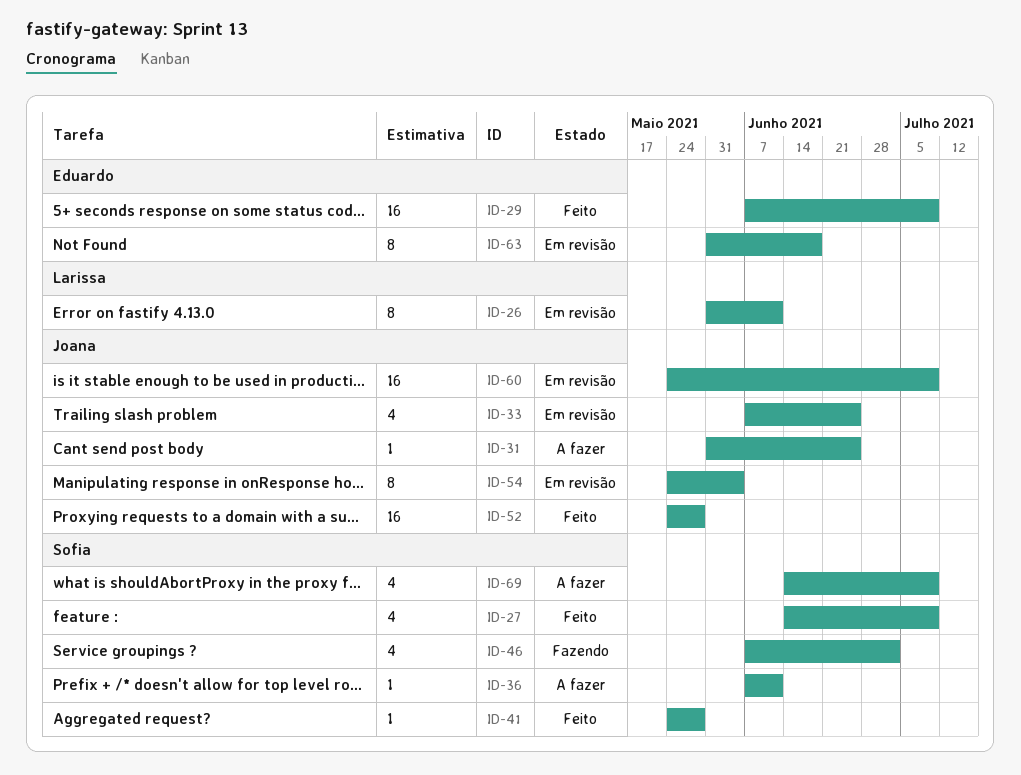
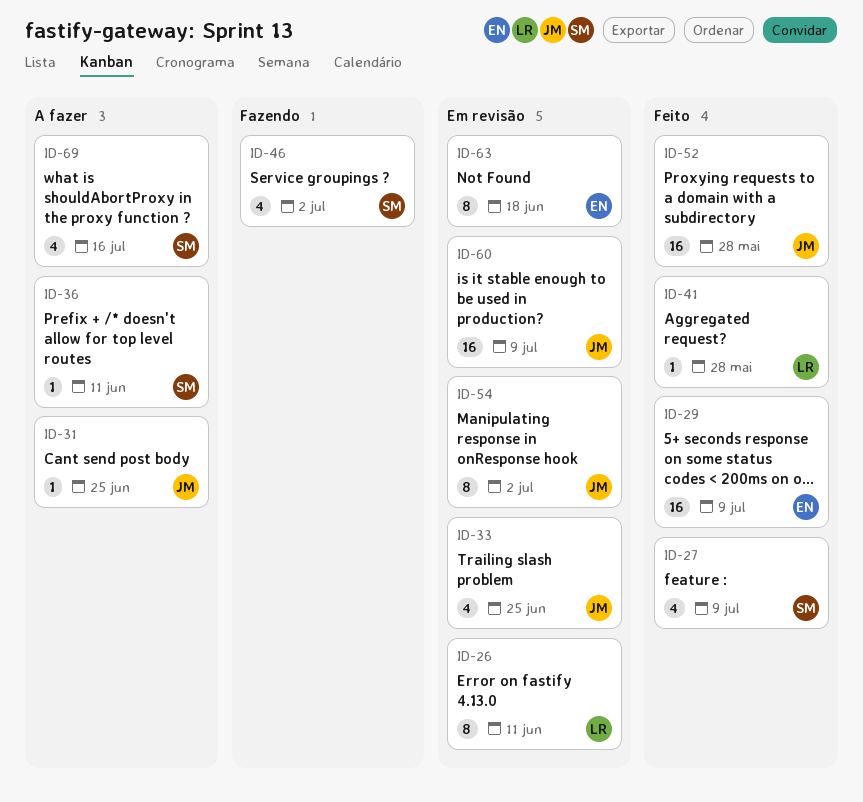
ID-41, owner: Sofia -> Larissa
ID-54, due: Jun 4 -> Jul 2
ID-69, due: Jul 9 -> Jul 16

